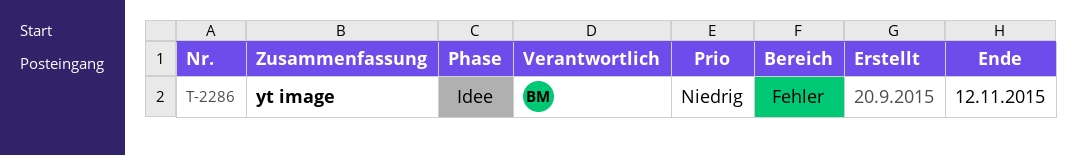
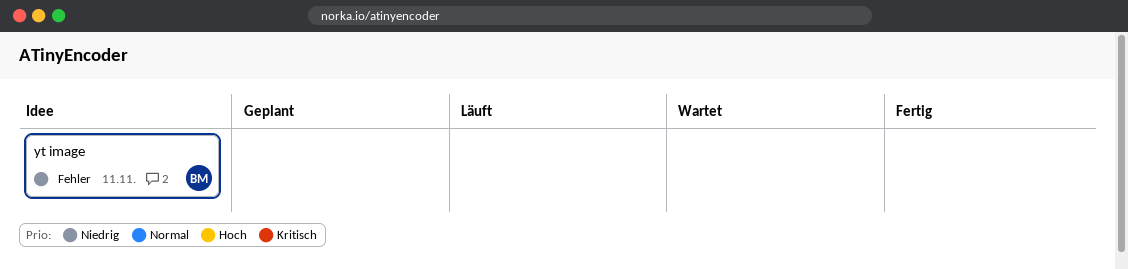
yt image, due: Nov 12 -> Nov 11

